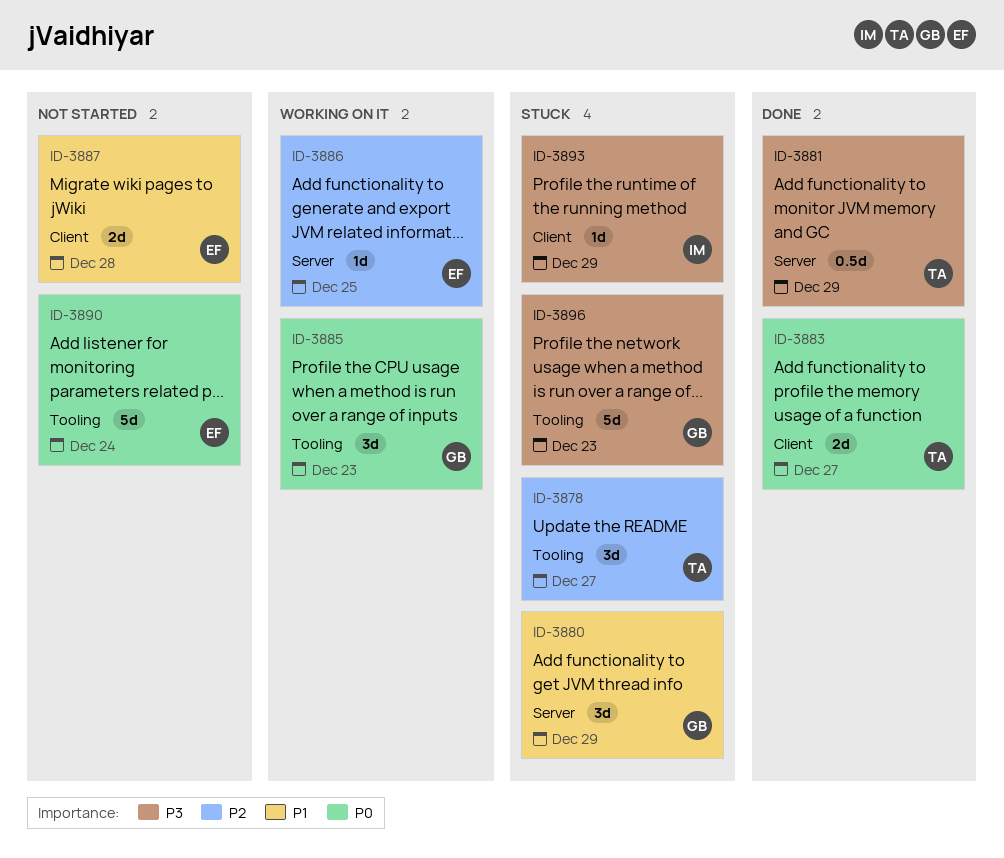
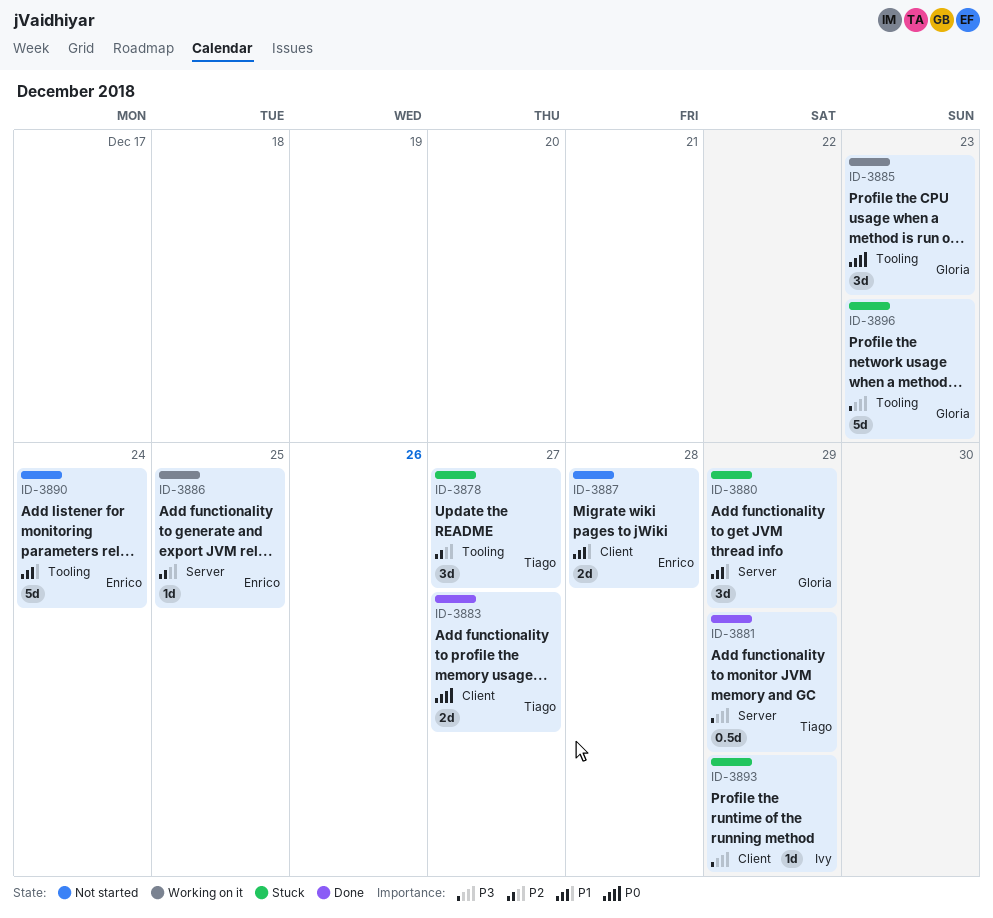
ID-3890, priority: P0 -> P1

